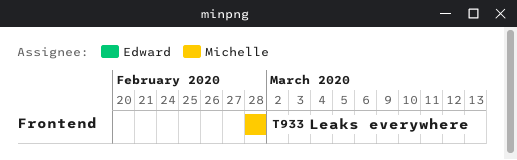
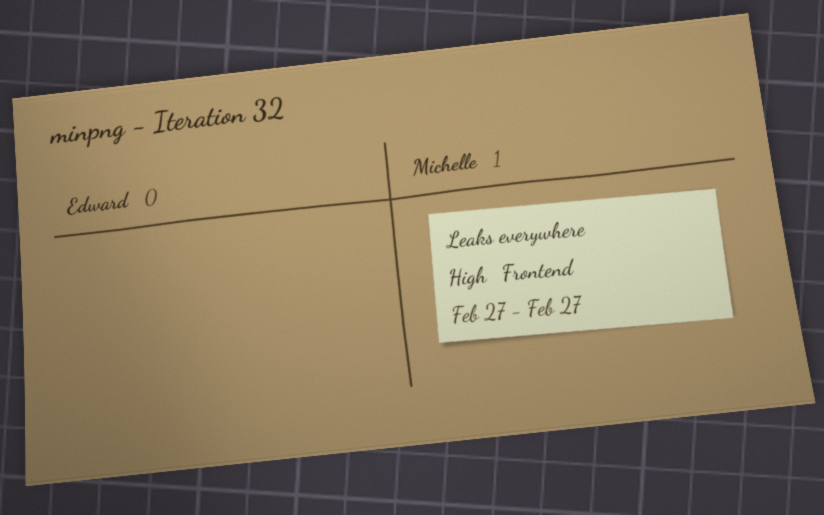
Leaks everywhere, start: Feb 28 -> Feb 27
Leaks everywhere, due: Feb 28 -> Feb 27

